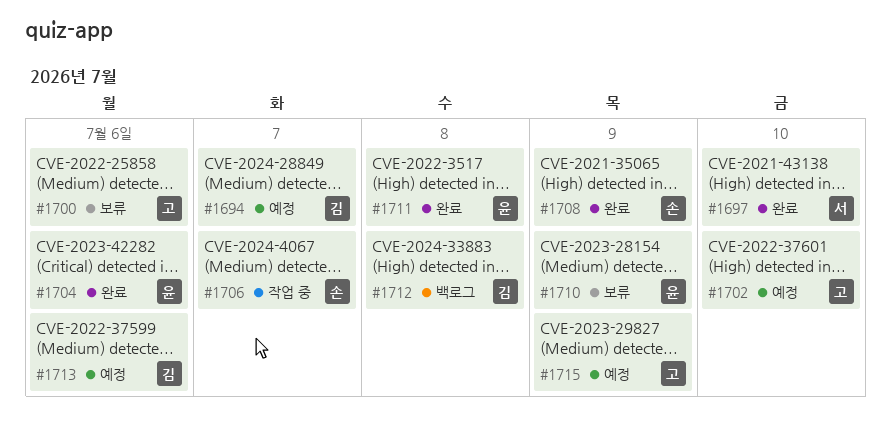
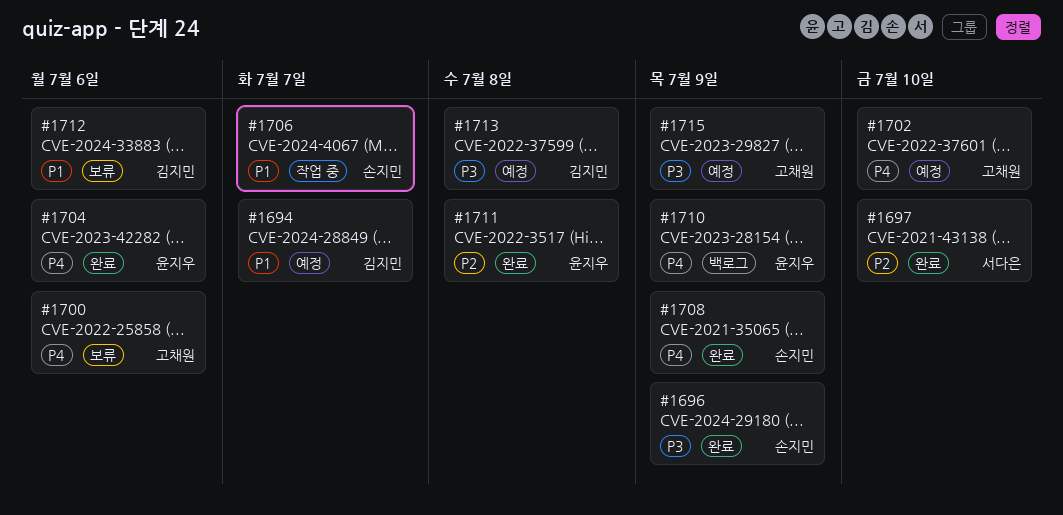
#1696: none -> present
#1710, status: 보류 -> 백로그
#1712, status: 백로그 -> 보류
#1712, due: Jul 8 -> Jul 6
#1713, due: Jul 6 -> Jul 8

